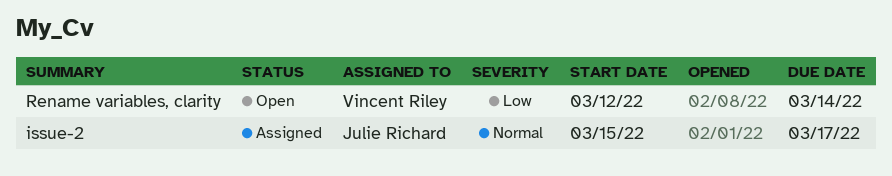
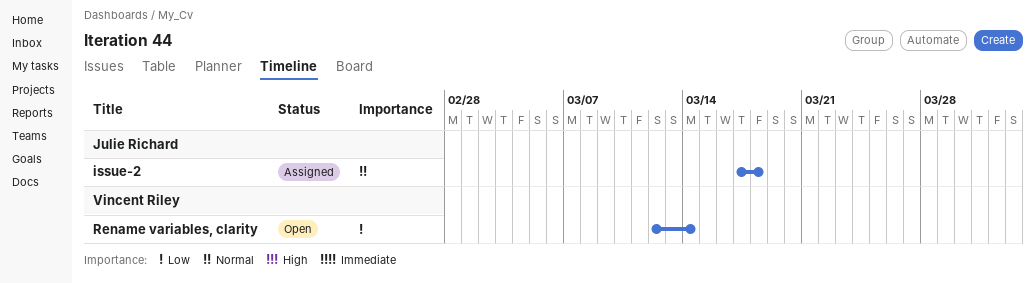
issue-2, start: Mar 15 -> Mar 17
issue-2, due: Mar 17 -> Mar 18

